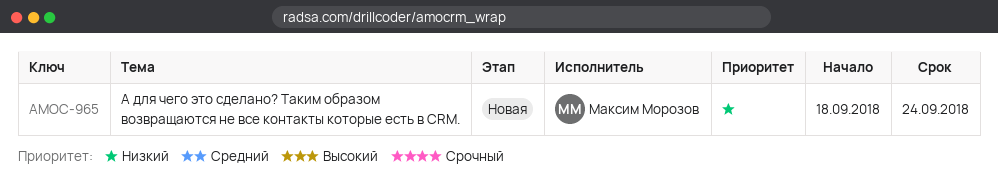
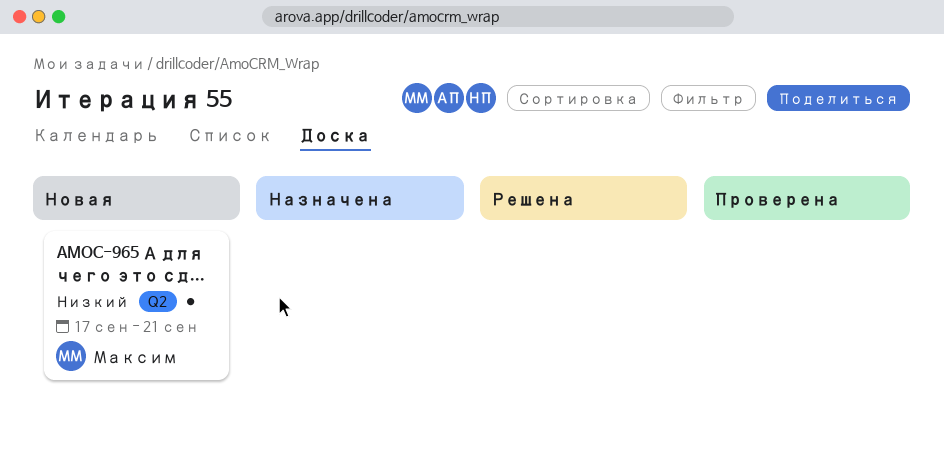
AMOC-965, start: Sep 18 -> Sep 17
AMOC-965, due: Sep 24 -> Sep 21

